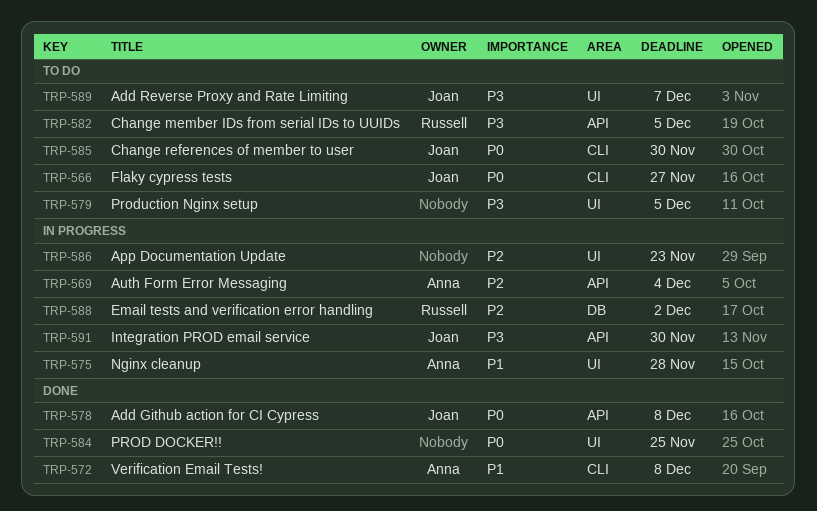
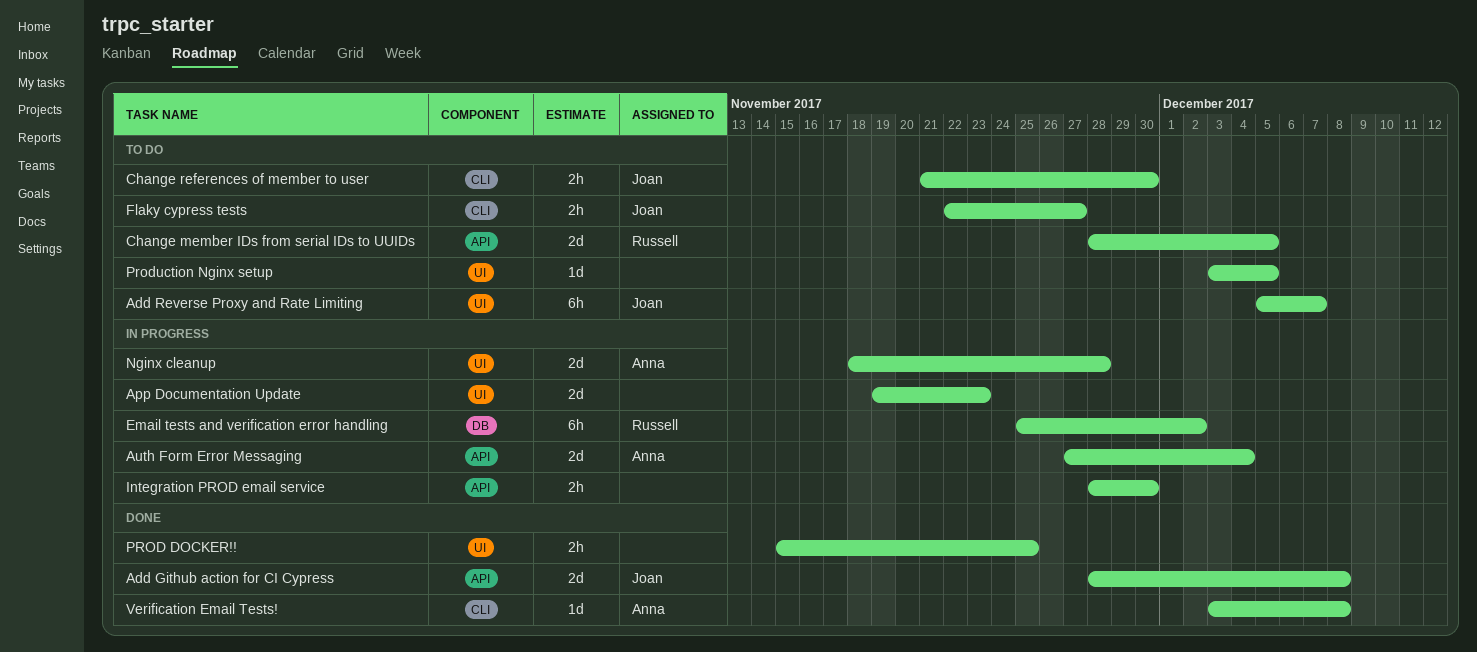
Integration PROD email service, owner: Joan -> none

